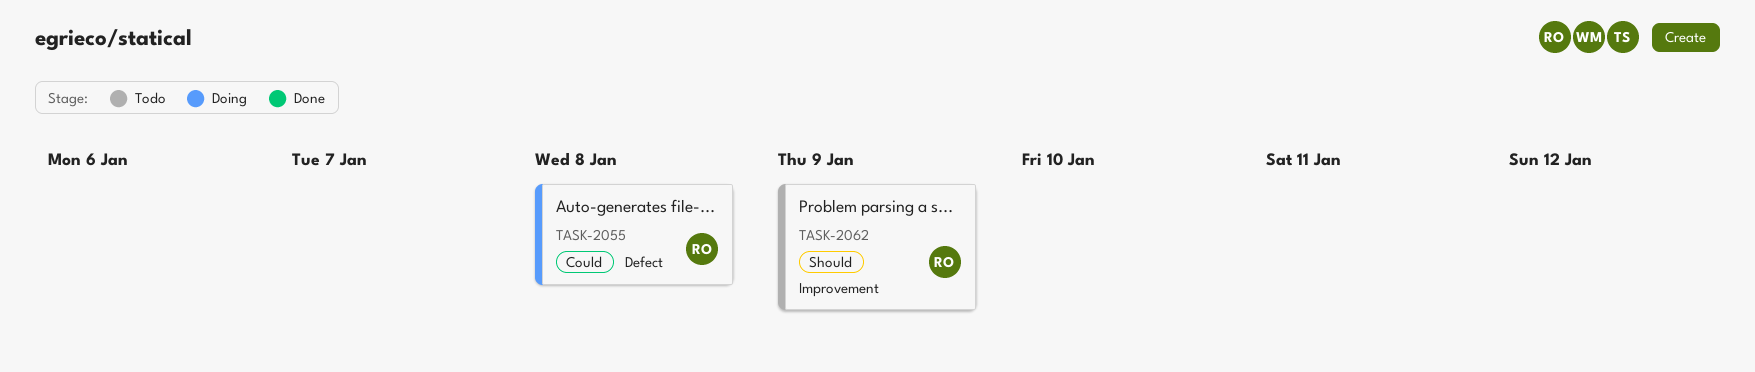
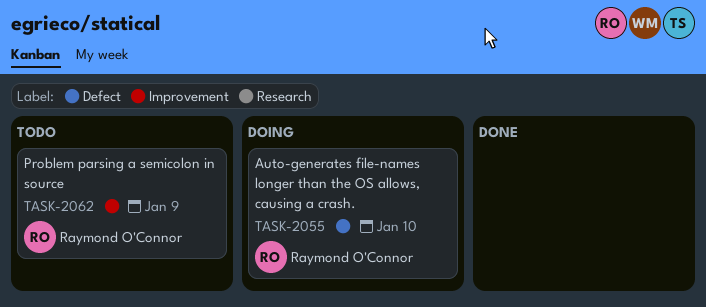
TASK-2055, due: Jan 8 -> Jan 10

